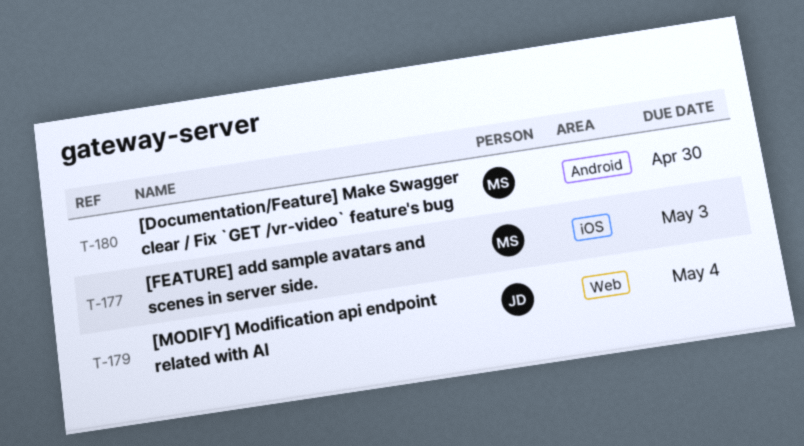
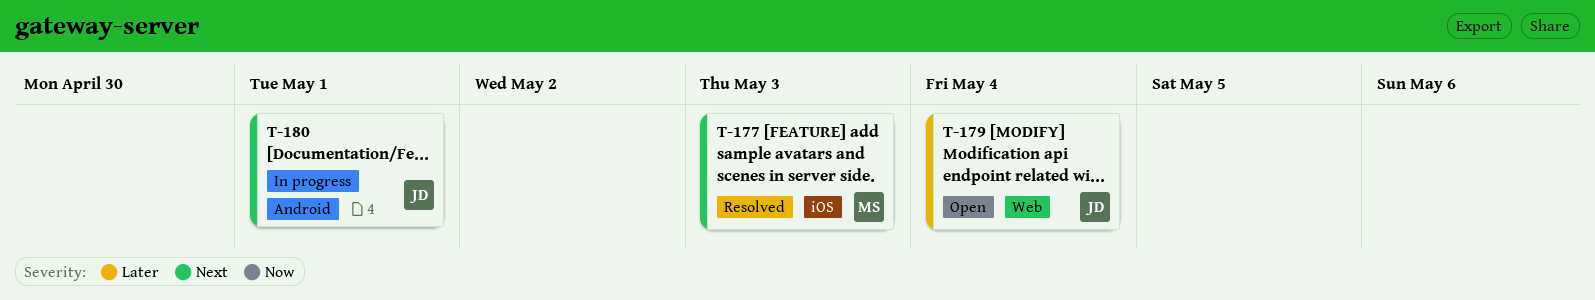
T-180, owner: MS -> JD
T-180, due: Apr 30 -> May 1

